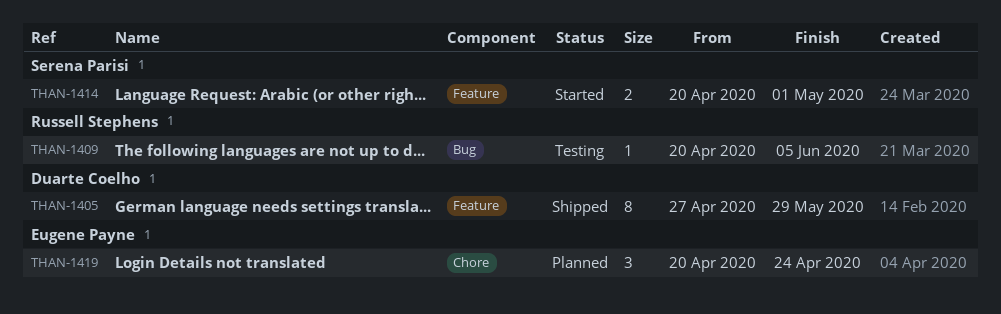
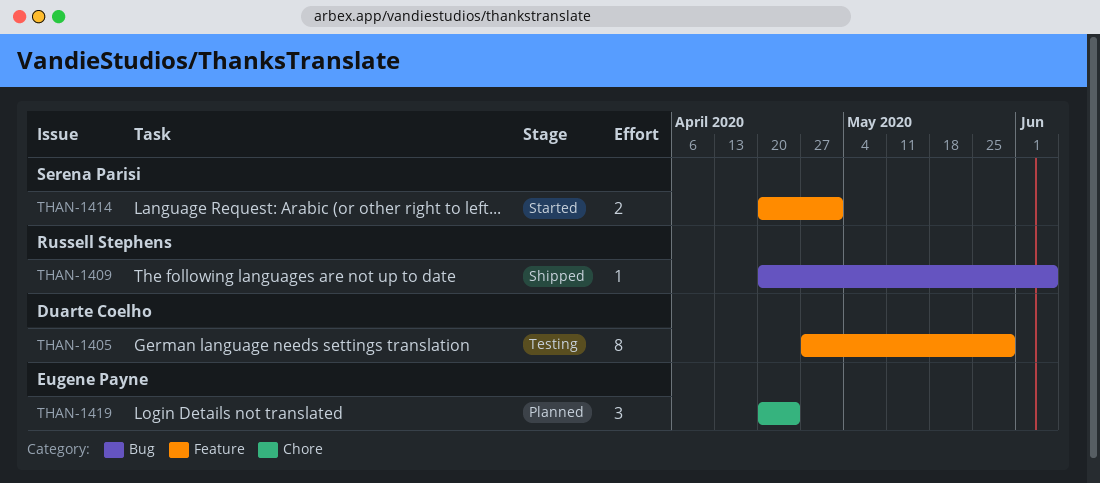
THAN-1405, status: Shipped -> Testing
THAN-1409, status: Testing -> Shipped

